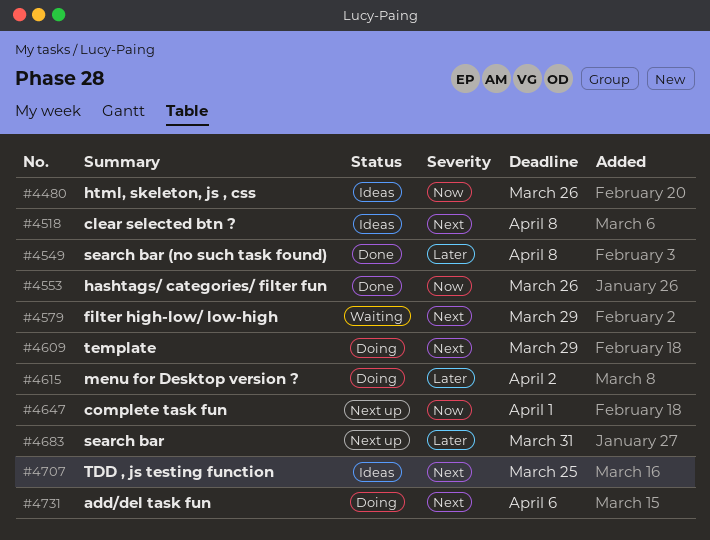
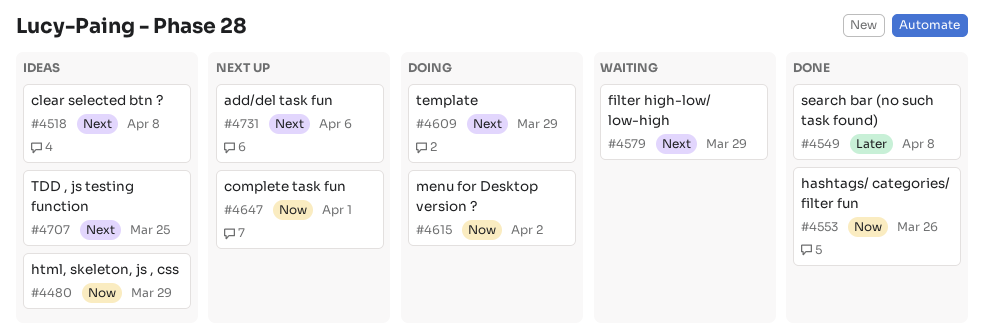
#4480, due: Mar 26 -> Mar 29
#4615, priority: Later -> Now
#4683: present -> none
#4731, status: Doing -> Next up

